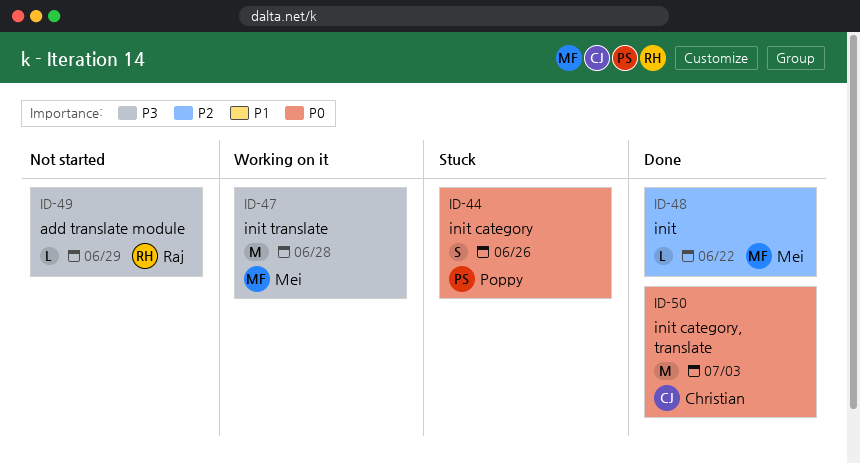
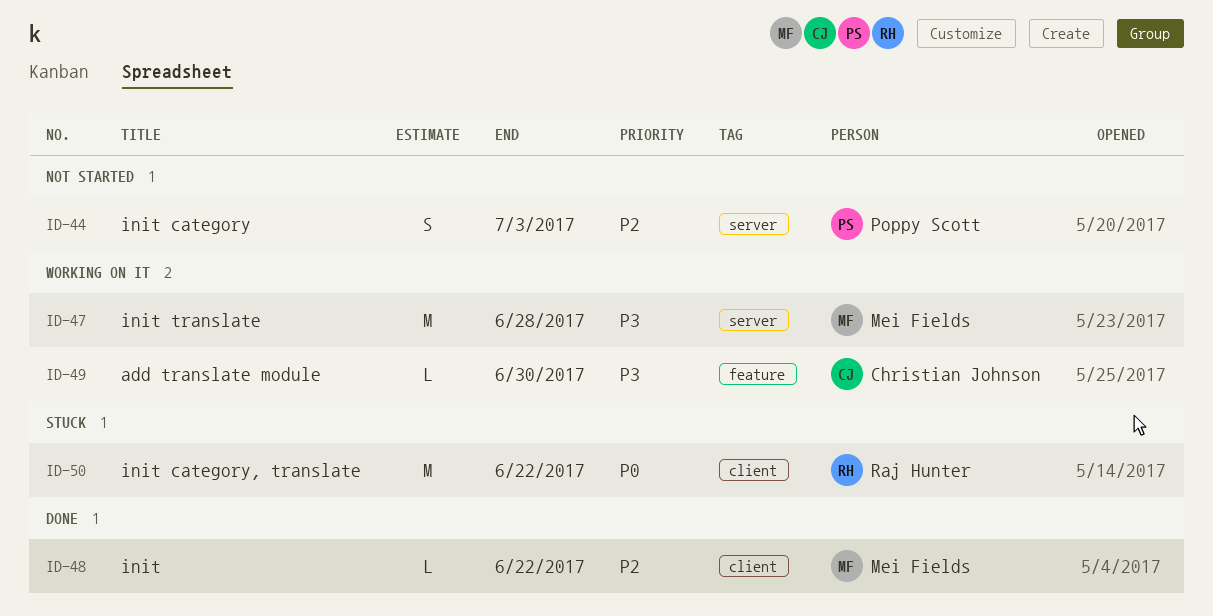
ID-44, status: Stuck -> Not started
ID-44, priority: P0 -> P2
ID-44, due: Jun 26 -> Jul 3
ID-49, status: Not started -> Working on it
ID-49, owner: Raj Hunter -> Christian Johnson
ID-49, due: Jun 29 -> Jun 30
ID-50, status: Done -> Stuck
ID-50, owner: Christian Johnson -> Raj Hunter
ID-50, due: Jul 3 -> Jun 22

